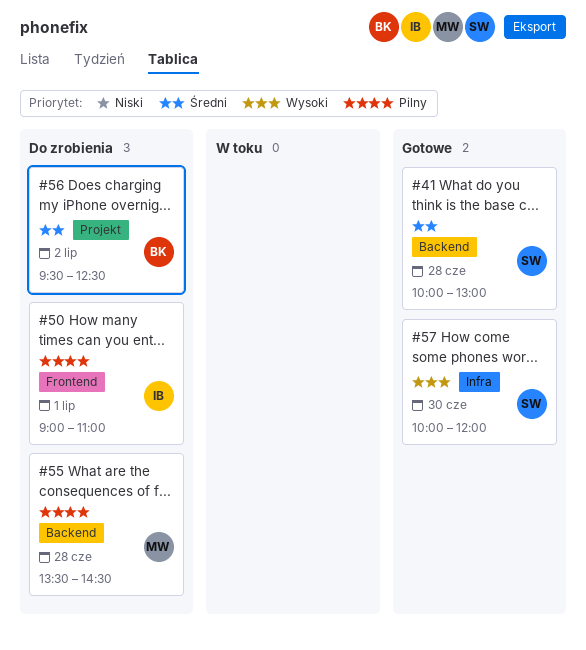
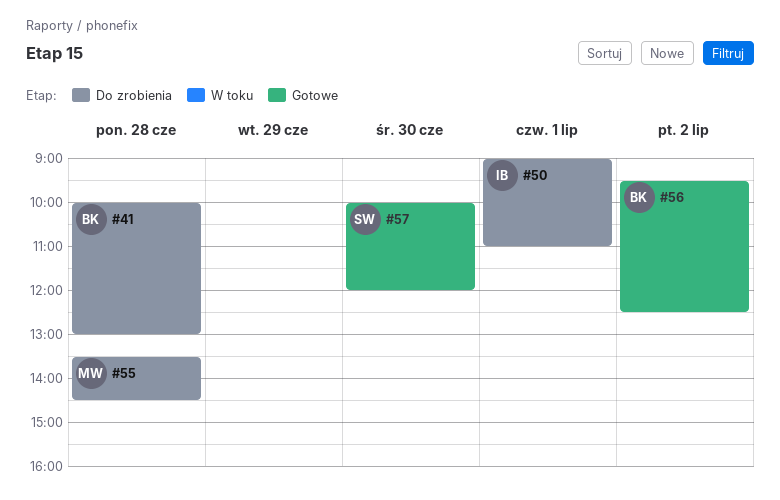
#41, status: Gotowe -> Do zrobienia
#41, owner: SW -> BK
#56, status: Do zrobienia -> Gotowe

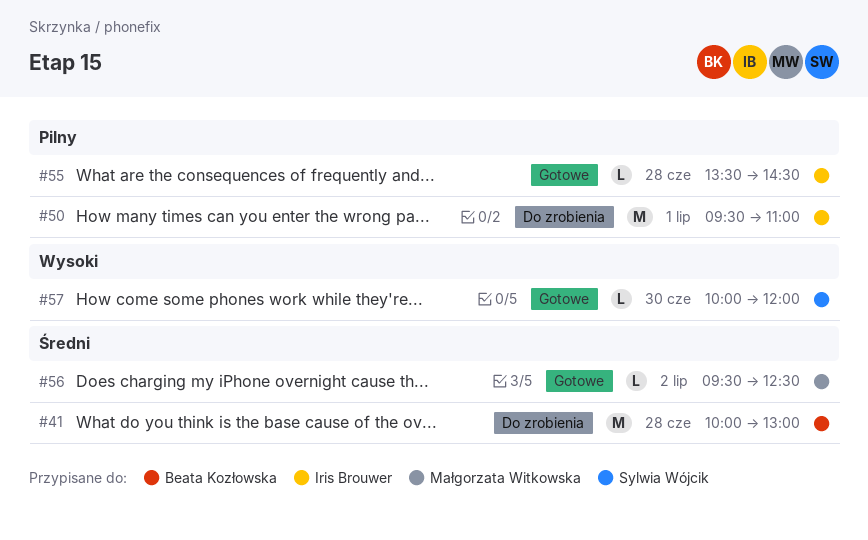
#50, begins: 09:00 -> 09:30
#55, status: Do zrobienia -> Gotowe
#55, owner: Małgorzata Witkowska -> Iris Brouwer
#56, owner: Beata Kozłowska -> Małgorzata Witkowska

